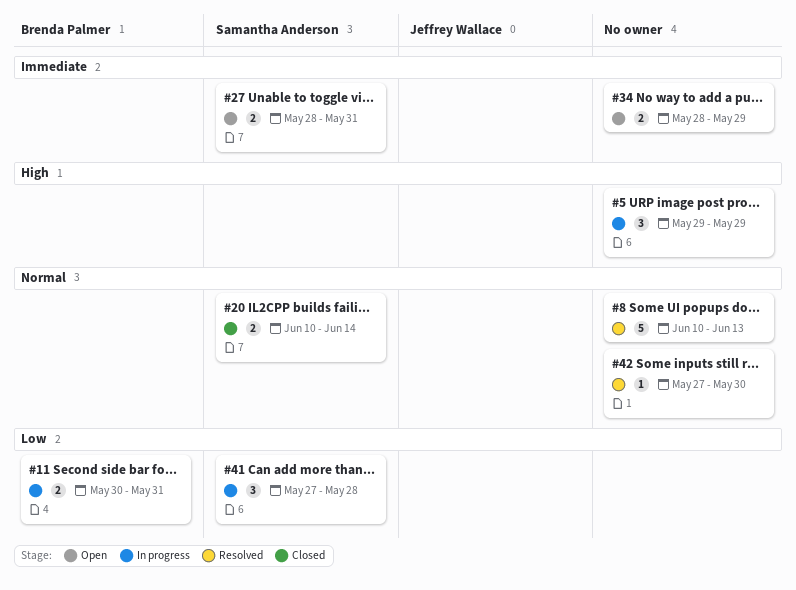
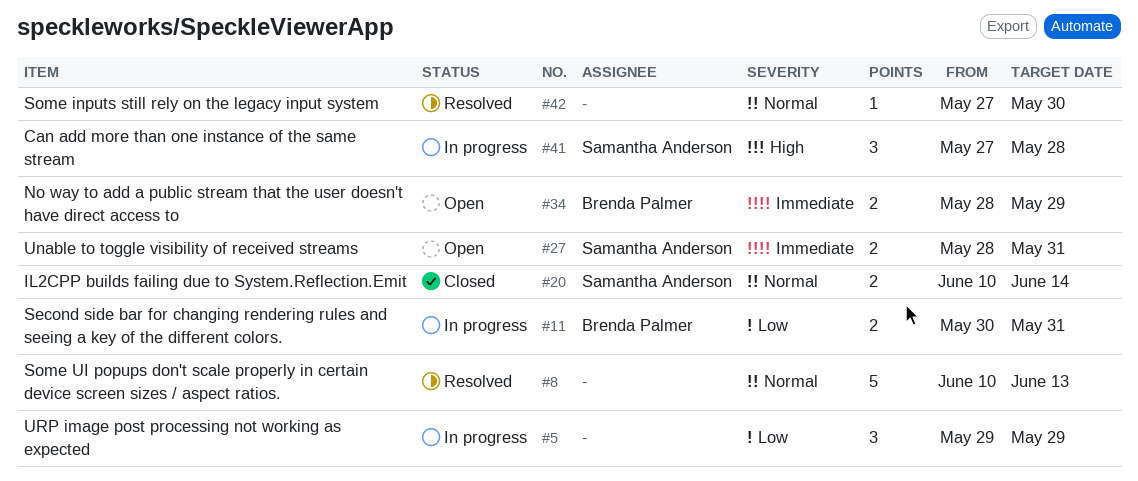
#5, priority: High -> Low
#34, owner: none -> Brenda Palmer
#41, priority: Low -> High

